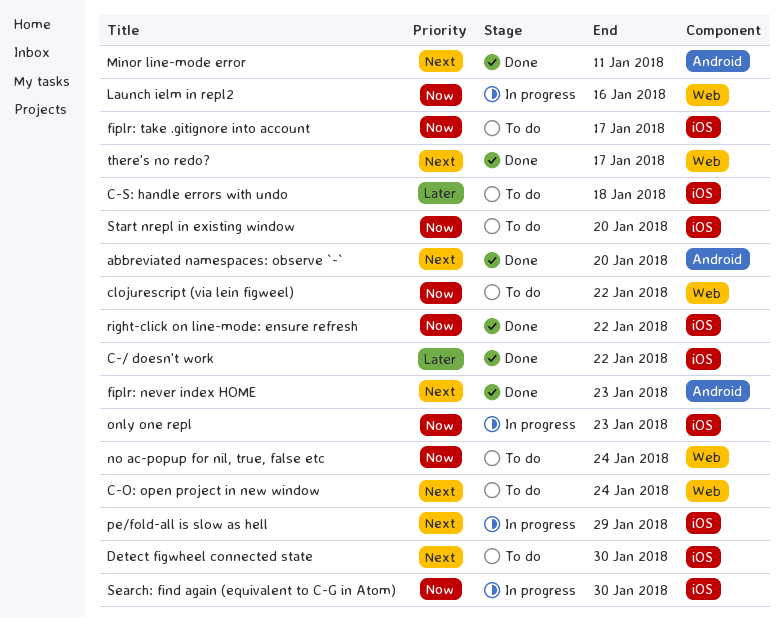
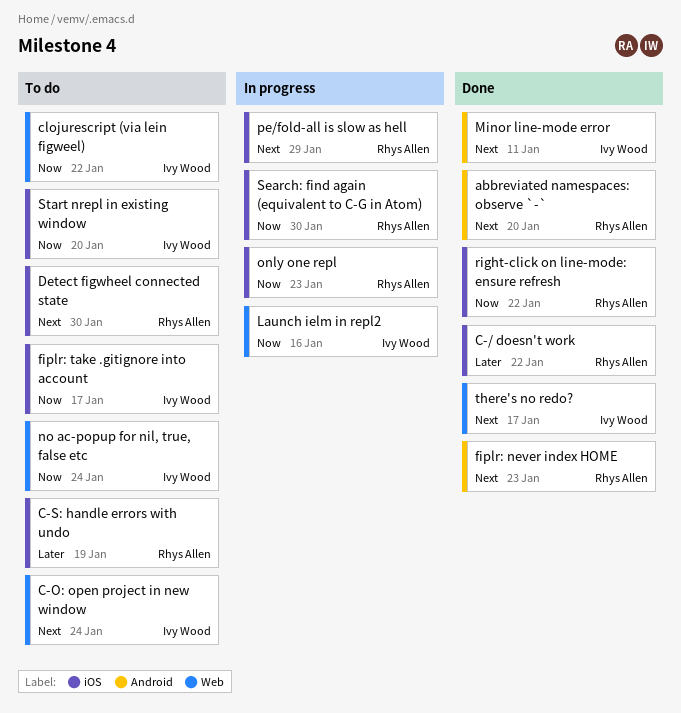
C-S: handle errors with undo, due: Jan 18 -> Jan 19

